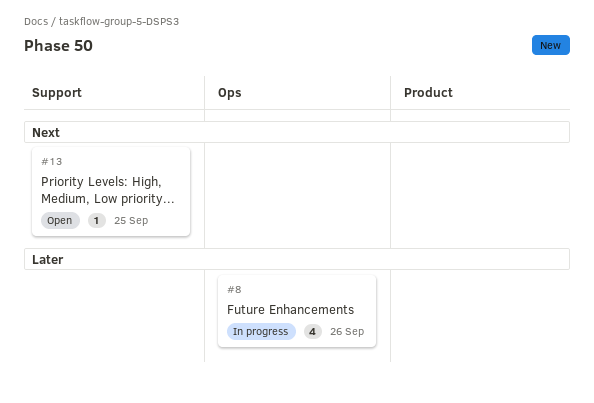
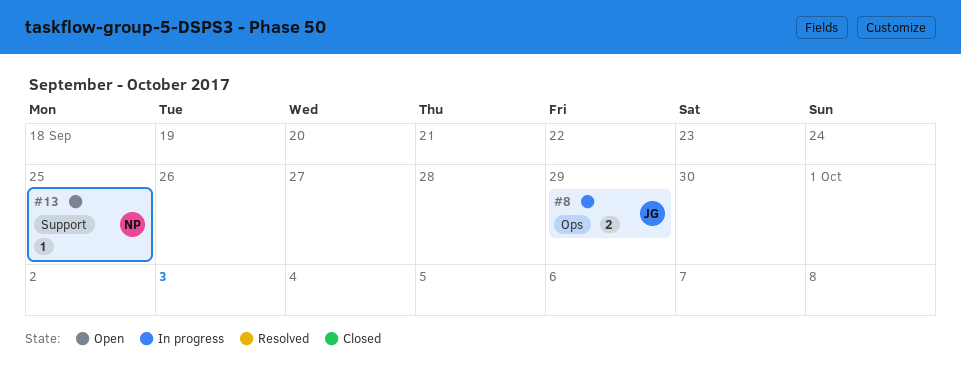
#8, estimate: 4 -> 2
#8, due: Sep 26 -> Sep 29

